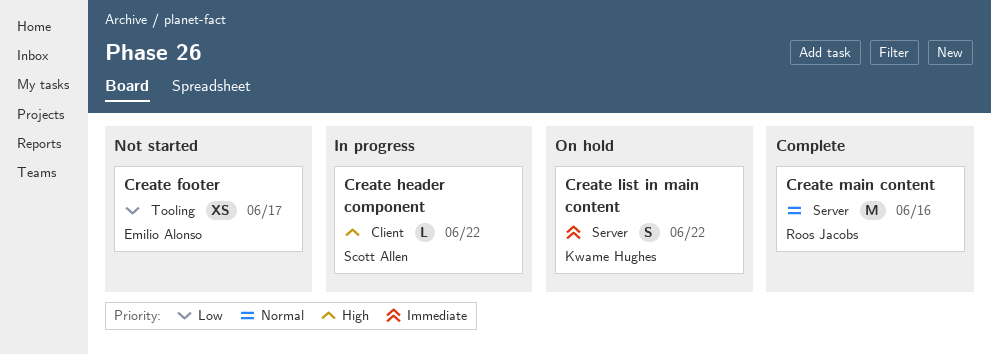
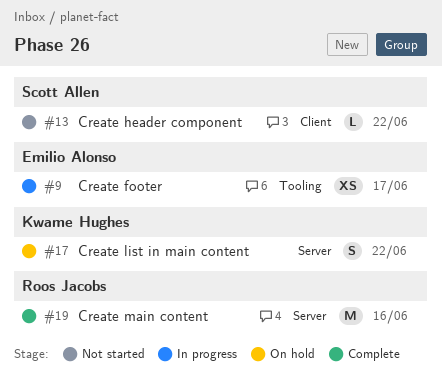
Create footer, status: Not started -> In progress
Create header component, status: In progress -> Not started

